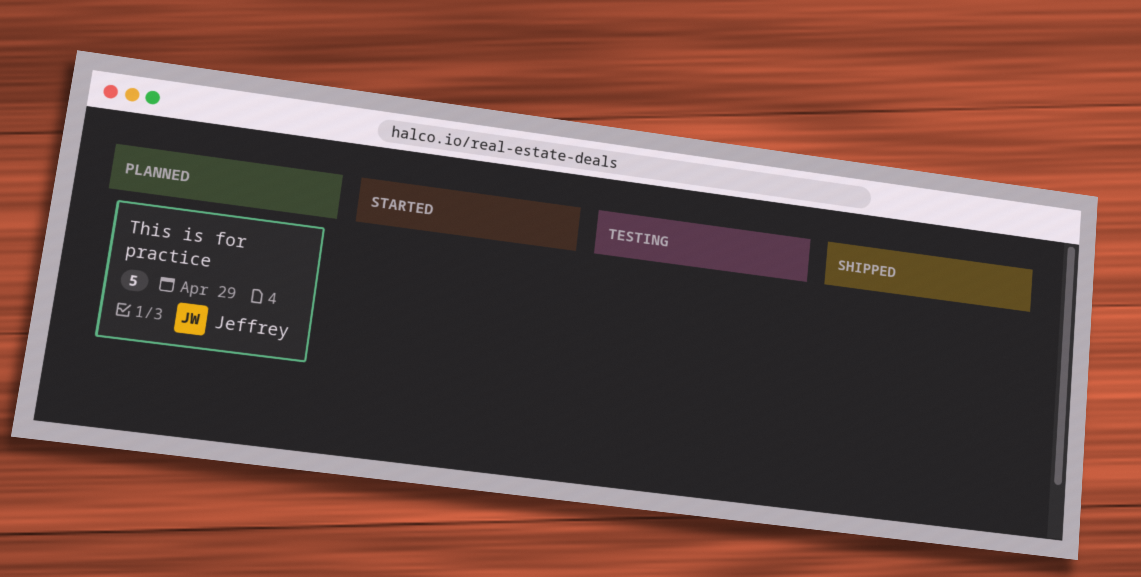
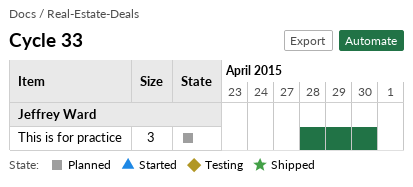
This is for practice, estimate: 5 -> 3
This is for practice, due: Apr 29 -> Apr 30

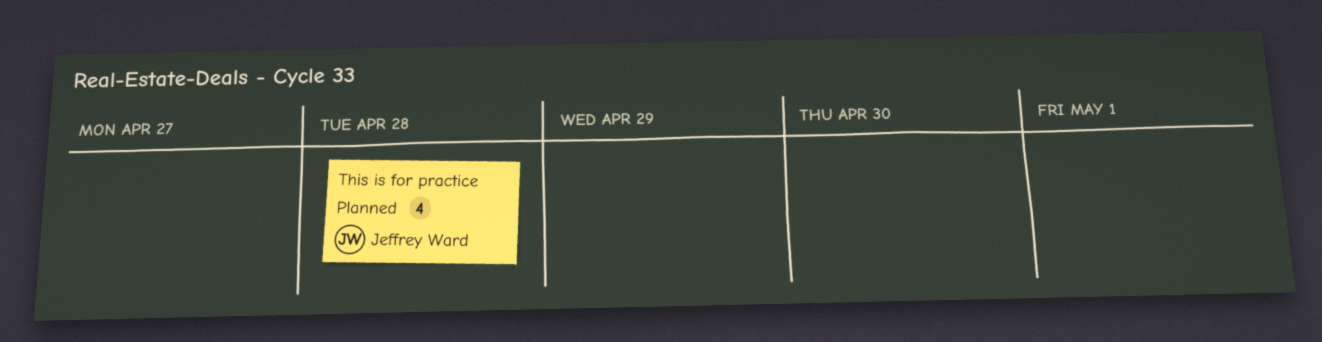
This is for practice, estimate: 3 -> 4
This is for practice, due: Apr 30 -> Apr 28

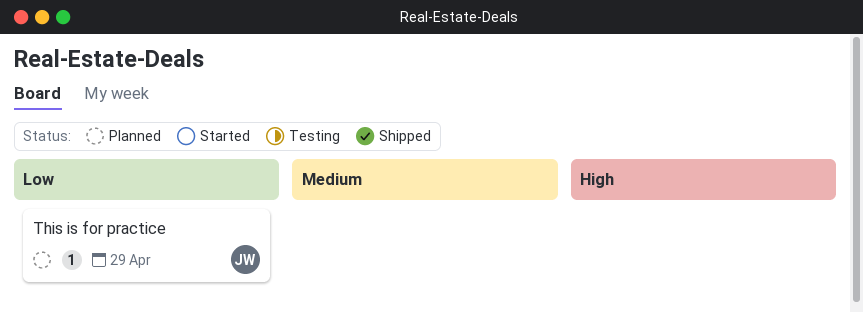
This is for practice, estimate: 4 -> 1
This is for practice, due: Apr 28 -> Apr 29

